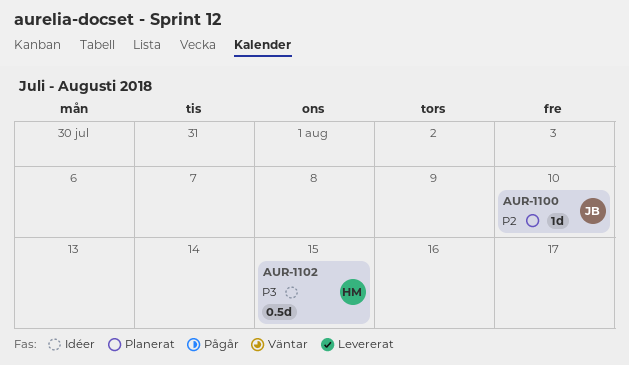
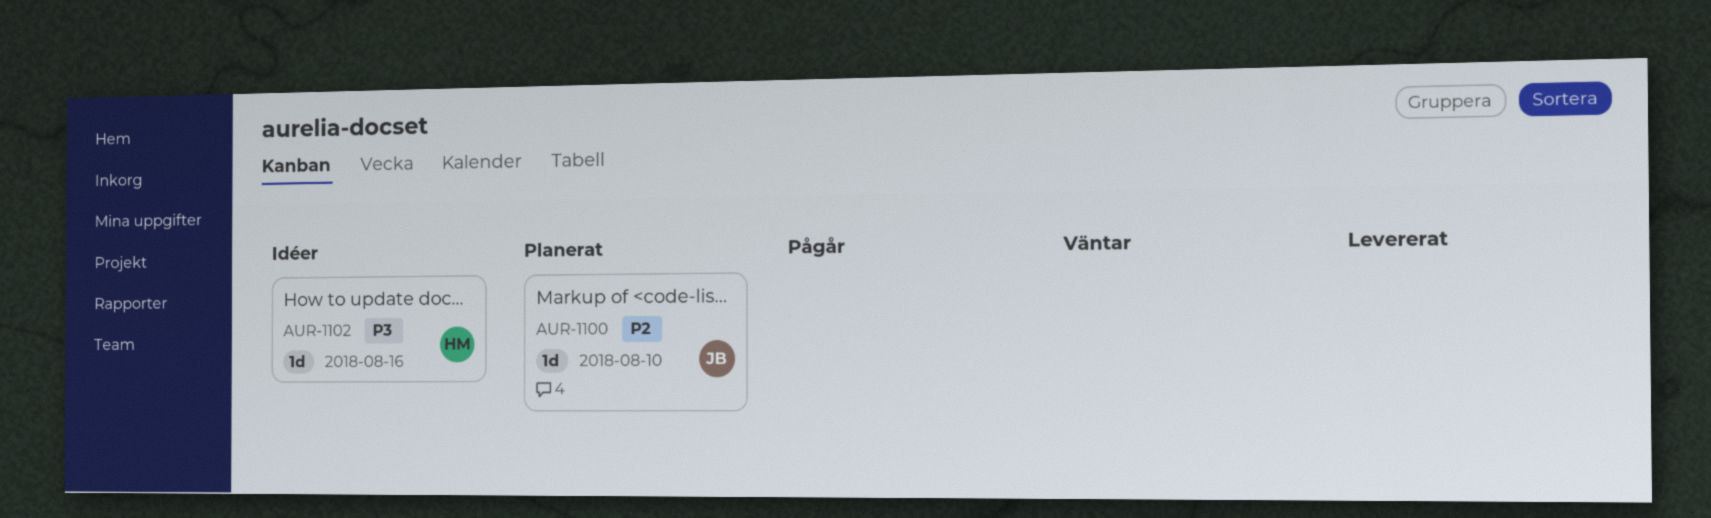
AUR-1102, estimate: 0.5d -> 1d
AUR-1102, due: Aug 15 -> Aug 16

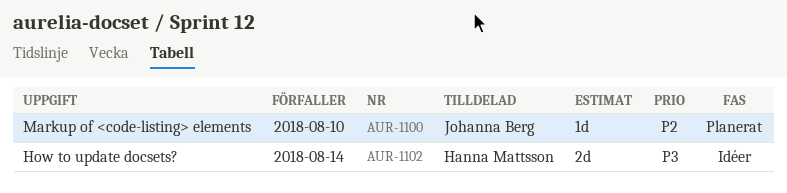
AUR-1102, estimate: 1d -> 2d
AUR-1102, due: Aug 16 -> Aug 14

